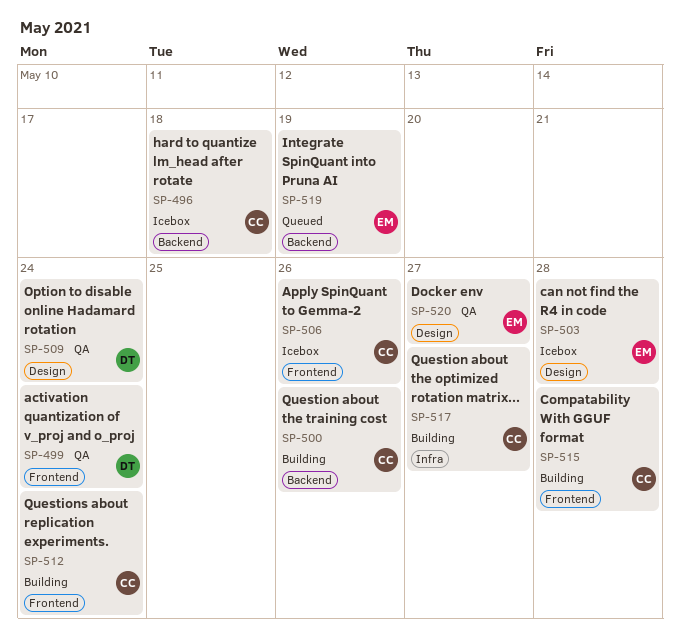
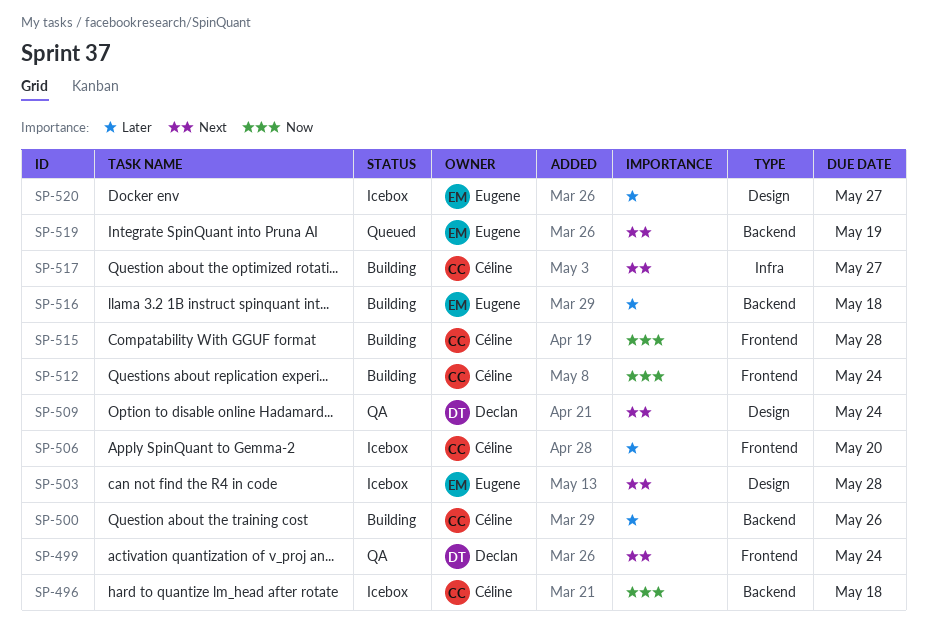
SP-506, due: May 26 -> May 20
SP-516: none -> present
SP-520, status: QA -> Icebox

